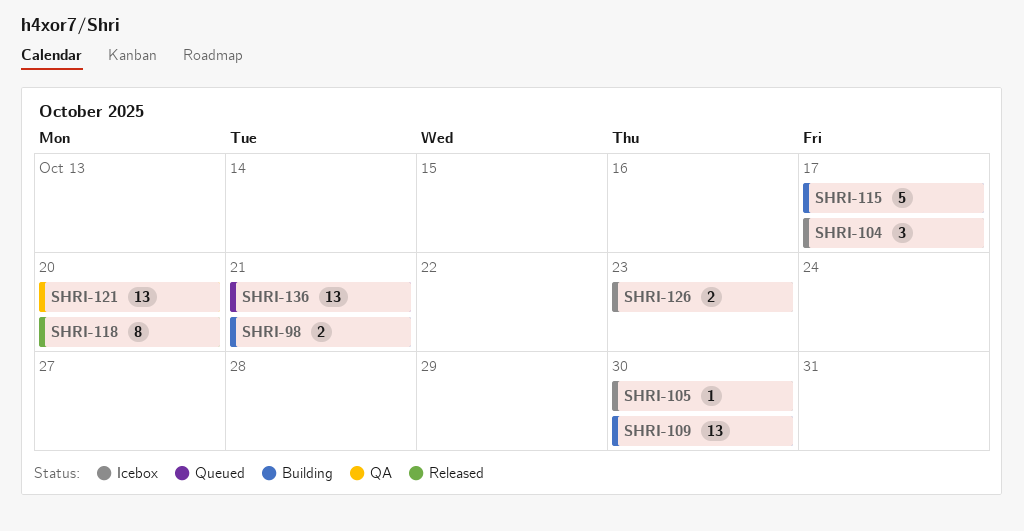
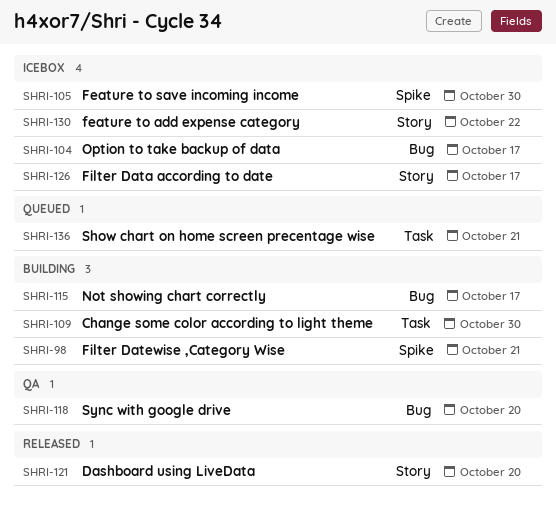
SHRI-118, status: Released -> QA
SHRI-121, status: QA -> Released
SHRI-126, due: Oct 23 -> Oct 17
SHRI-130: none -> present

